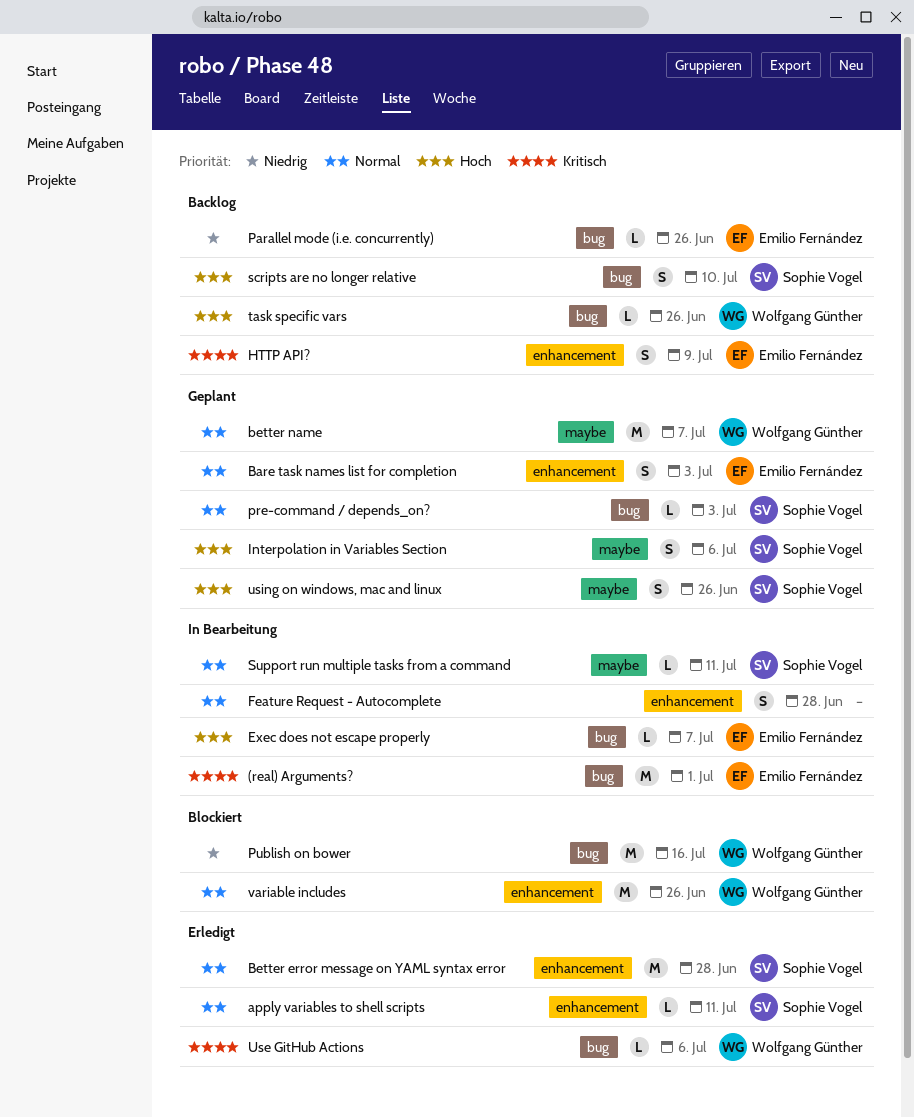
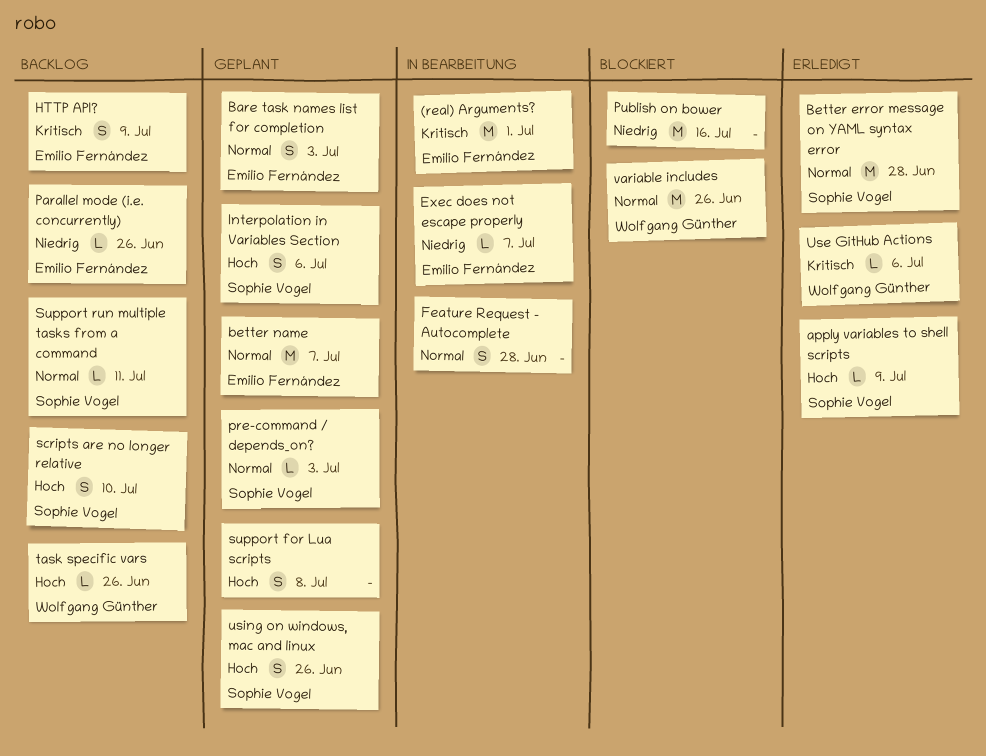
apply variables to shell scripts, priority: Normal -> Hoch
apply variables to shell scripts, due: Jul 11 -> Jul 9
better name, owner: Wolfgang Günther -> Emilio Fernández
Exec does not escape properly, priority: Hoch -> Niedrig
Publish on bower, owner: Wolfgang Günther -> none
support for Lua scripts: none -> present
Support run multiple tasks from a command, status: In Bearbeitung -> Backlog

